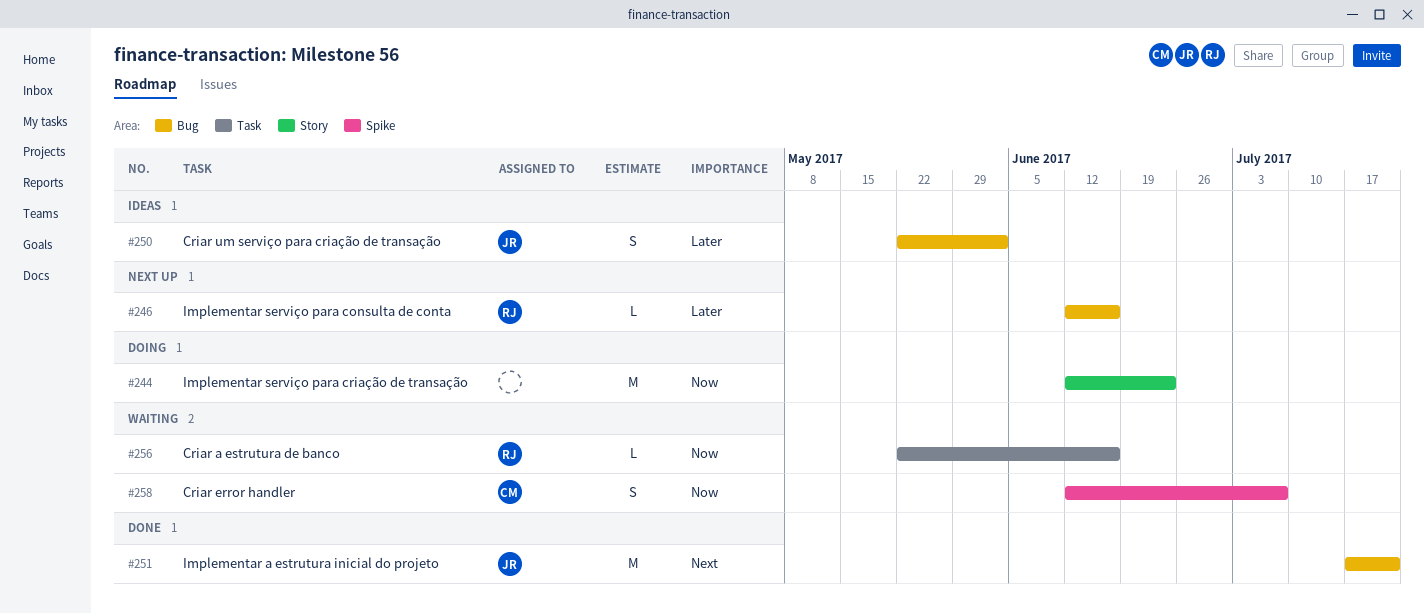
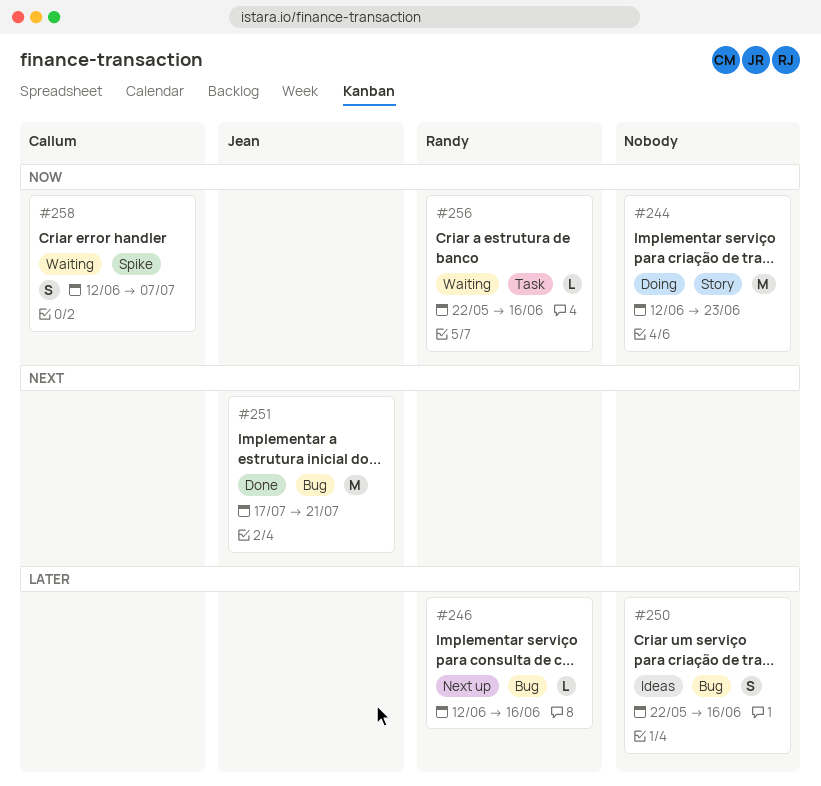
#250, owner: Jean -> none
#250, due: Jun 2 -> Jun 16

